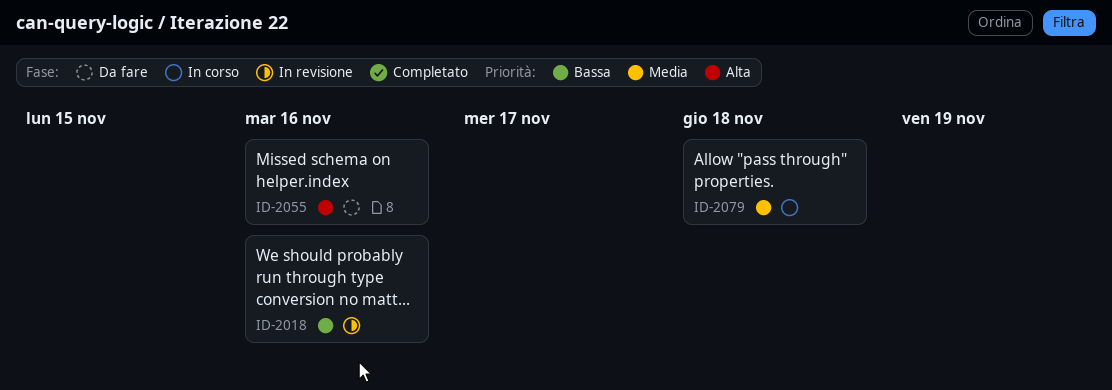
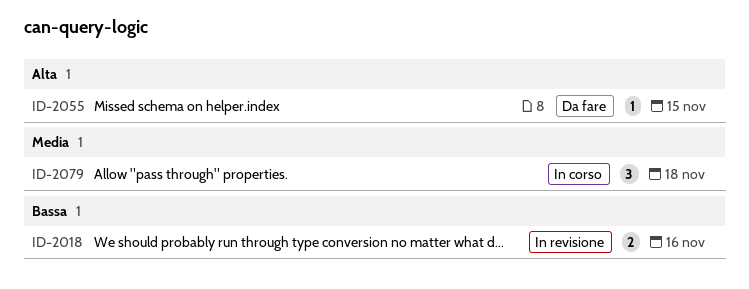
ID-2055, due: Nov 16 -> Nov 15

